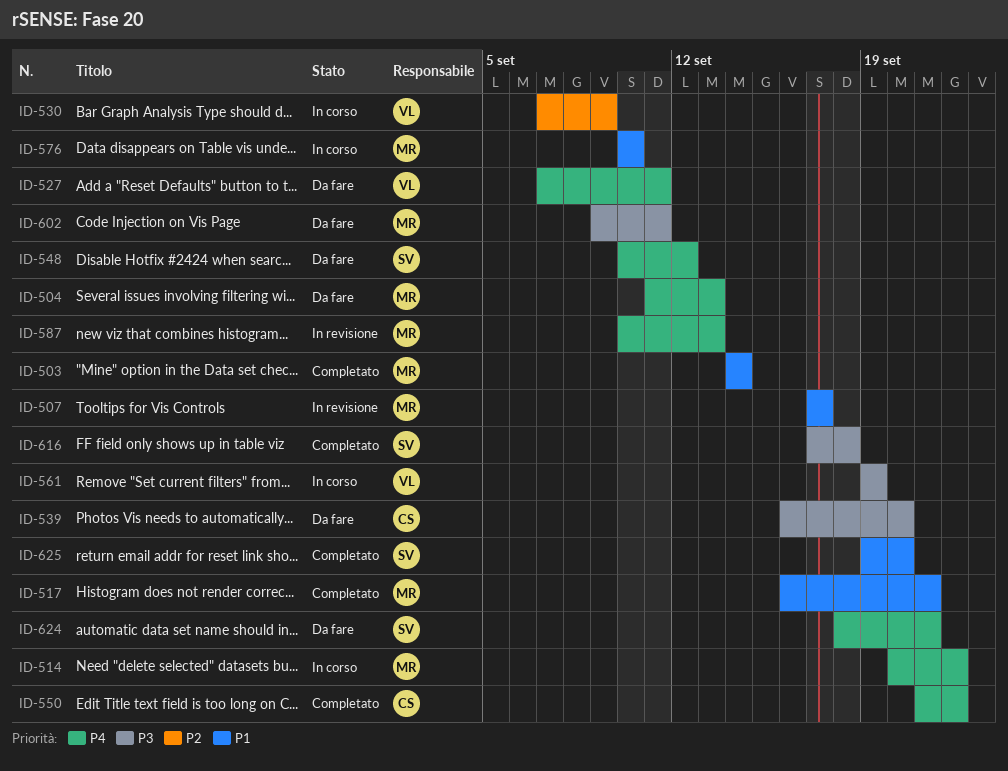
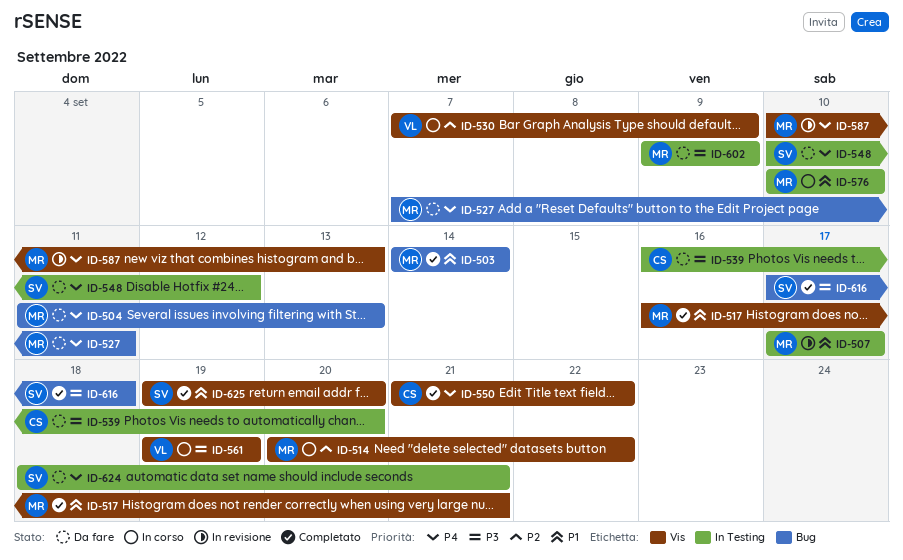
ID-514, priority: P4 -> P2
ID-527, owner: VL -> MR
ID-602, due: Sep 11 -> Sep 9

